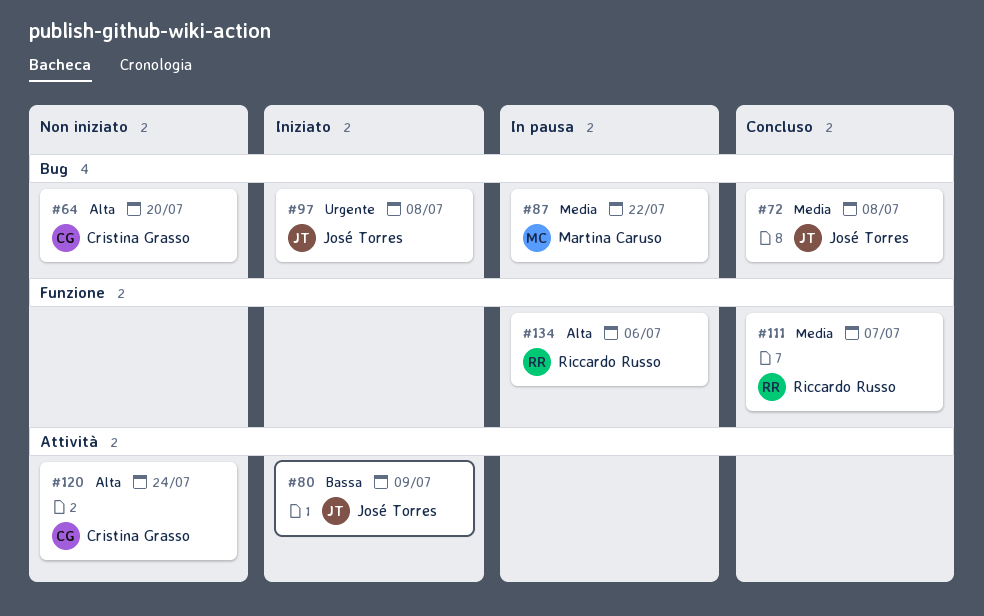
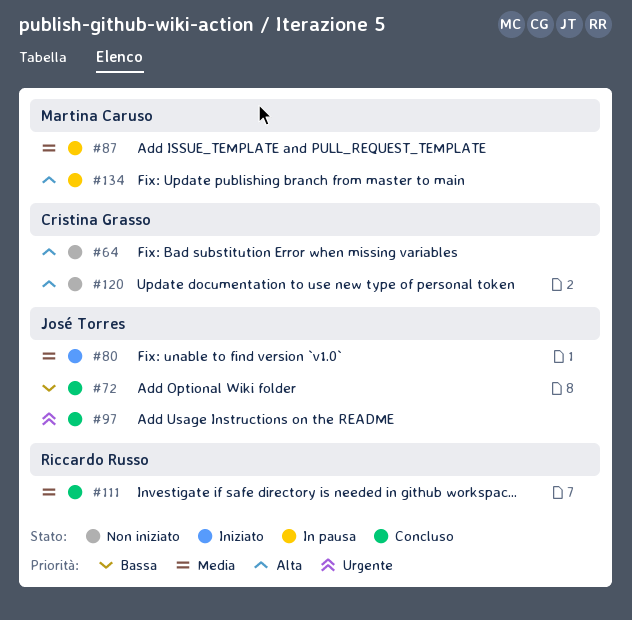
#72, priority: Media -> Bassa
#80, priority: Bassa -> Media
#97, status: Iniziato -> Concluso
#134, owner: Riccardo Russo -> Martina Caruso

